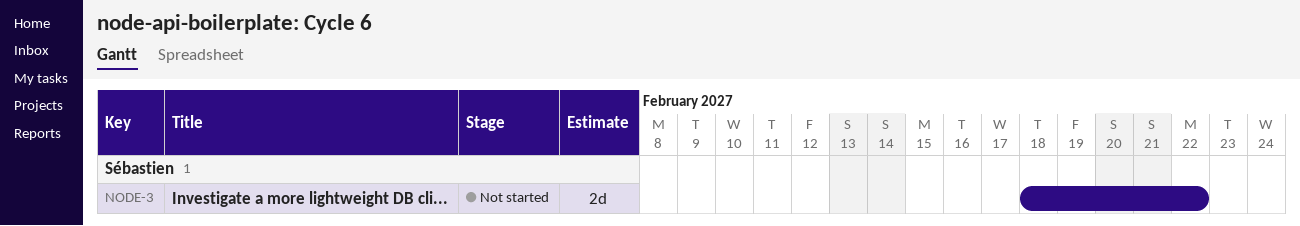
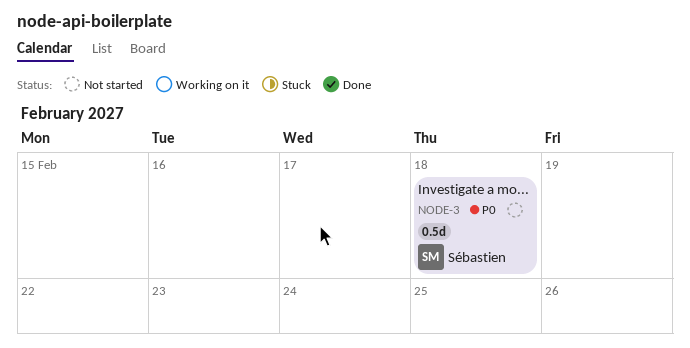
NODE-3, estimate: 2d -> 0.5d
NODE-3, due: Feb 22 -> Feb 18

